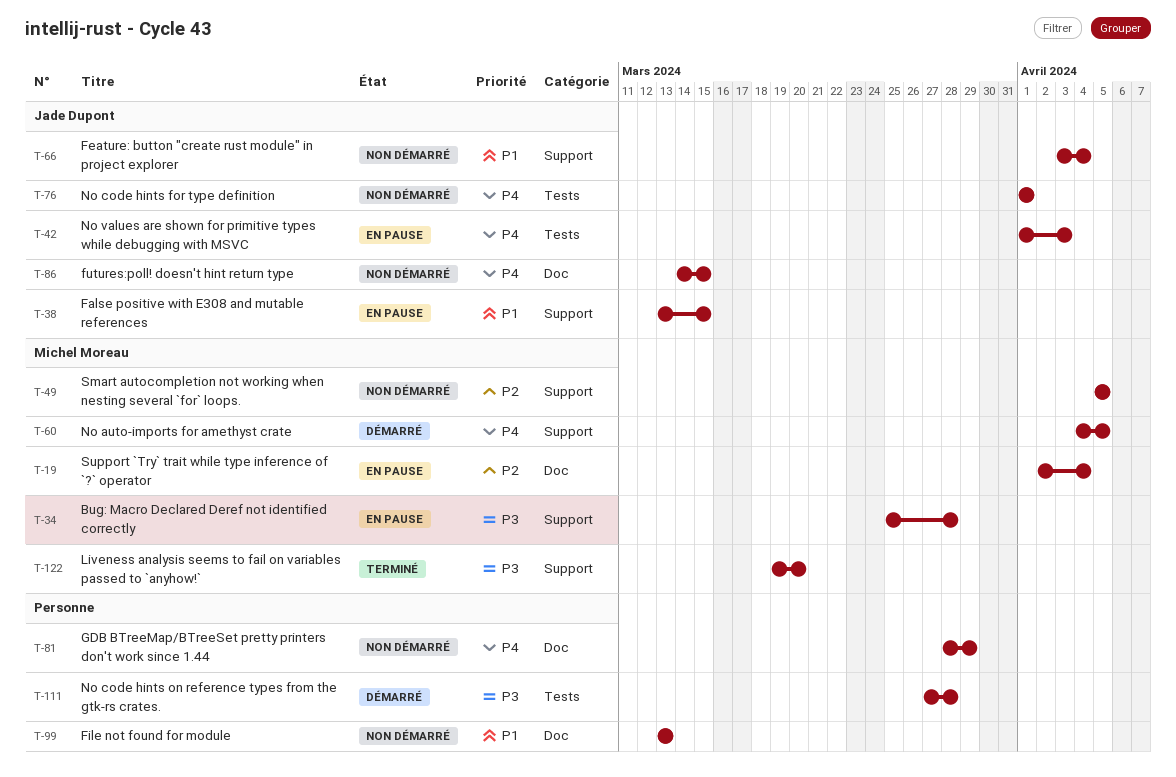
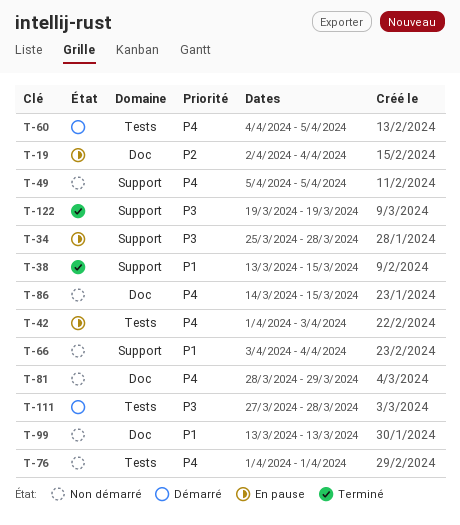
T-38, status: En pause -> Terminé
T-49, priority: P2 -> P4
T-60, label: Support -> Tests
T-122, due: Mar 20 -> Mar 19

